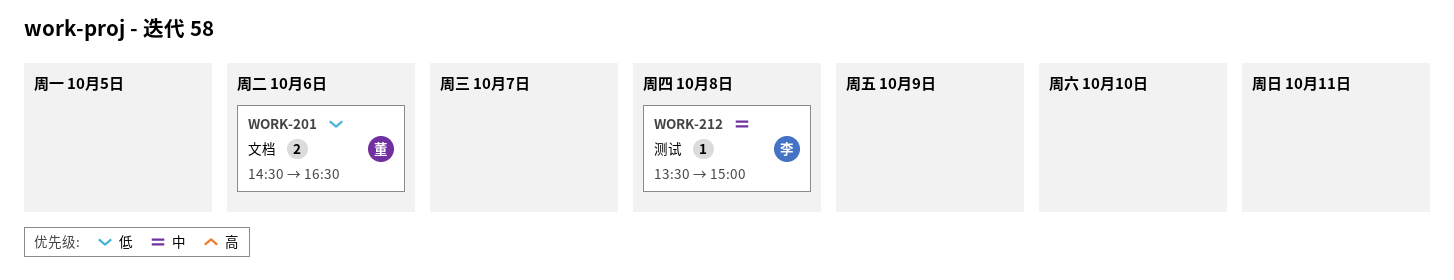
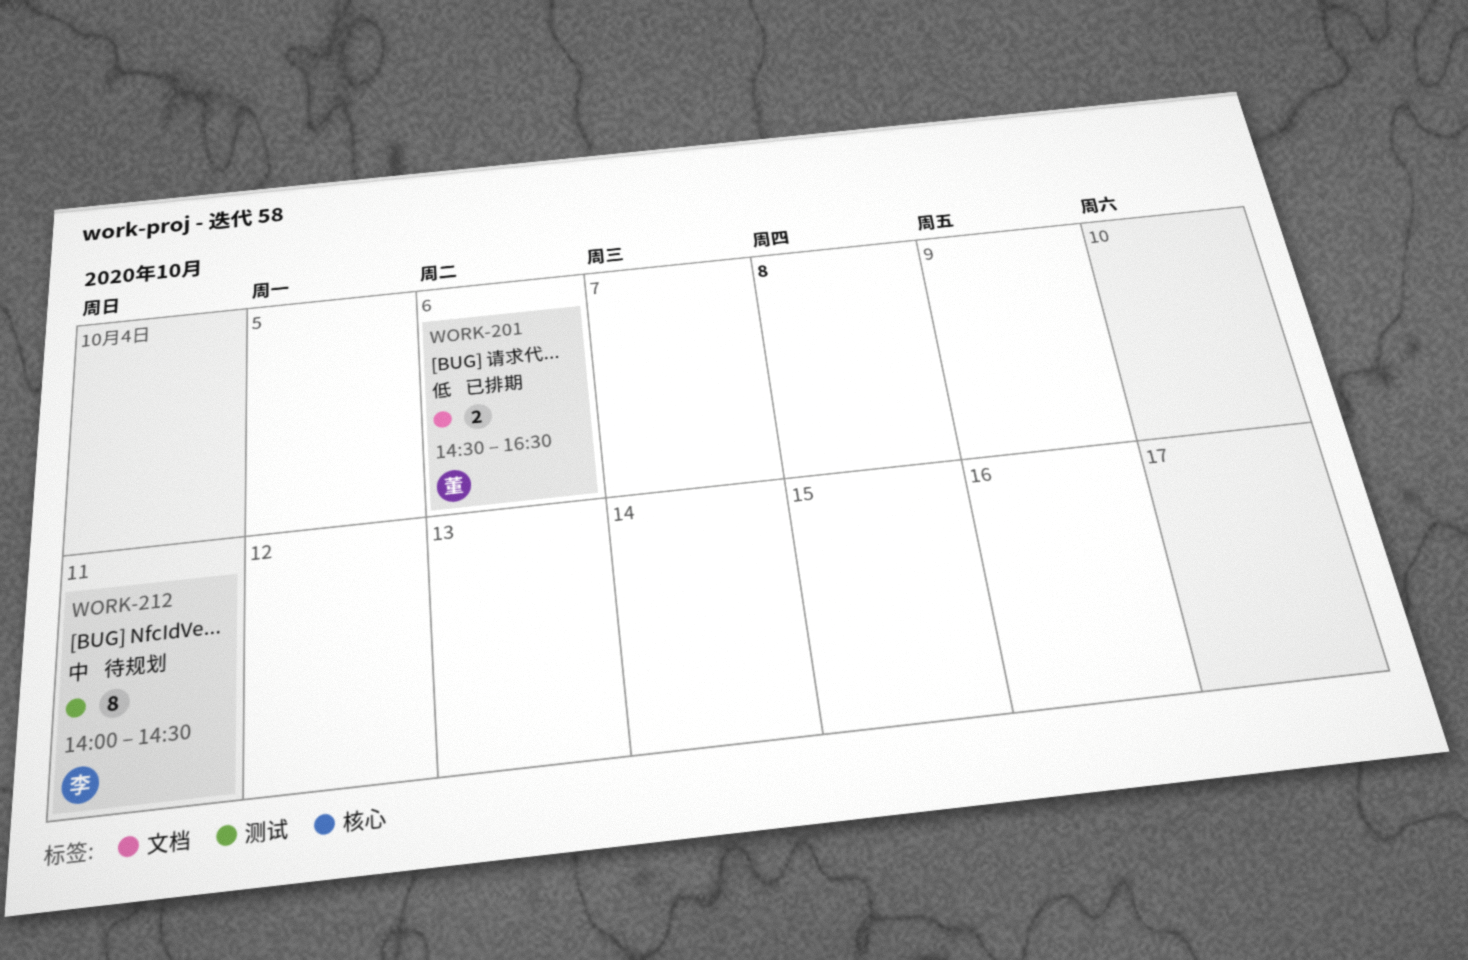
WORK-212, estimate: 1 -> 8
WORK-212, day: Oct 8 -> Oct 11
WORK-212, begins: 13:30 -> 14:00
WORK-212, ends: 15:00 -> 14:30

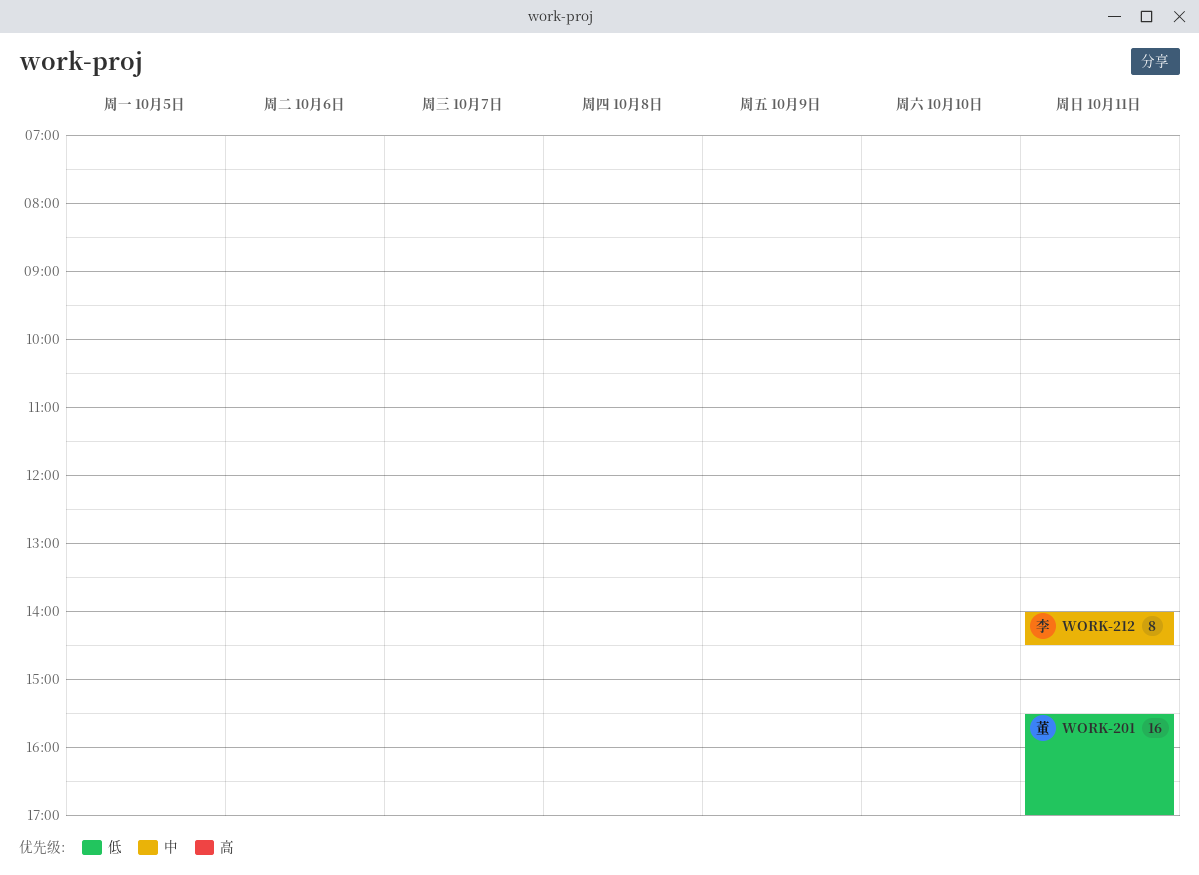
WORK-201, estimate: 2 -> 16
WORK-201, day: Oct 6 -> Oct 11
WORK-201, begins: 14:30 -> 15:30
WORK-201, ends: 16:30 -> 17:00

